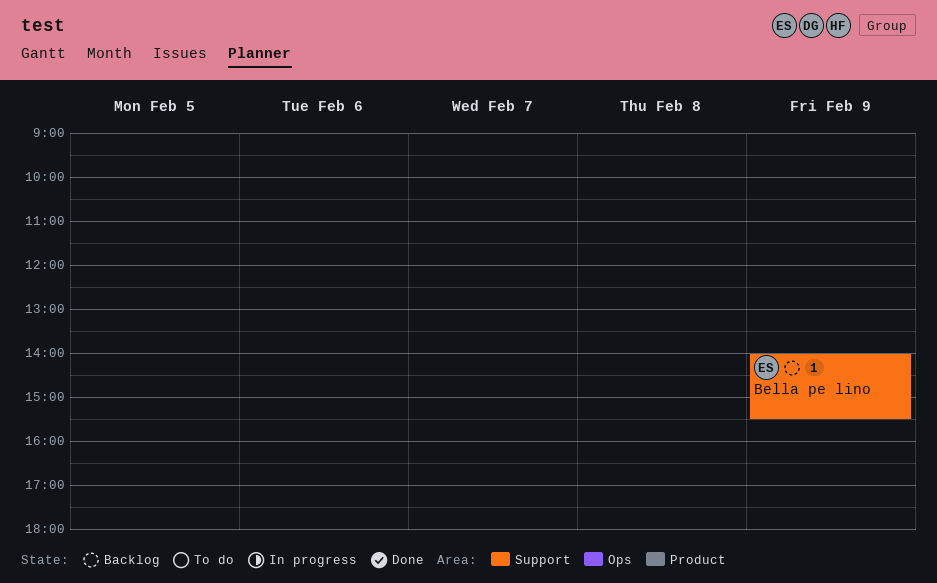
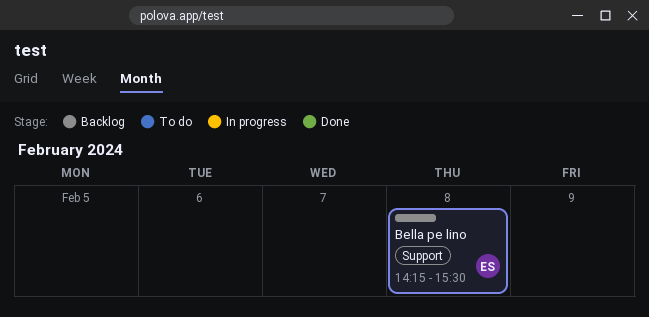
Bella pe lino, day: Feb 9 -> Feb 8
Bella pe lino, begins: 14:00 -> 14:15

